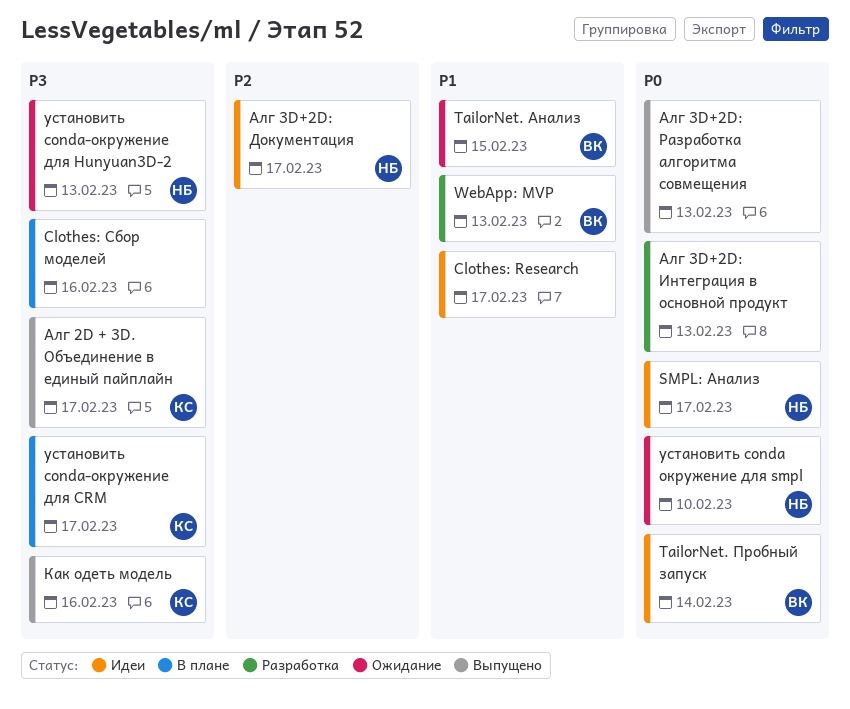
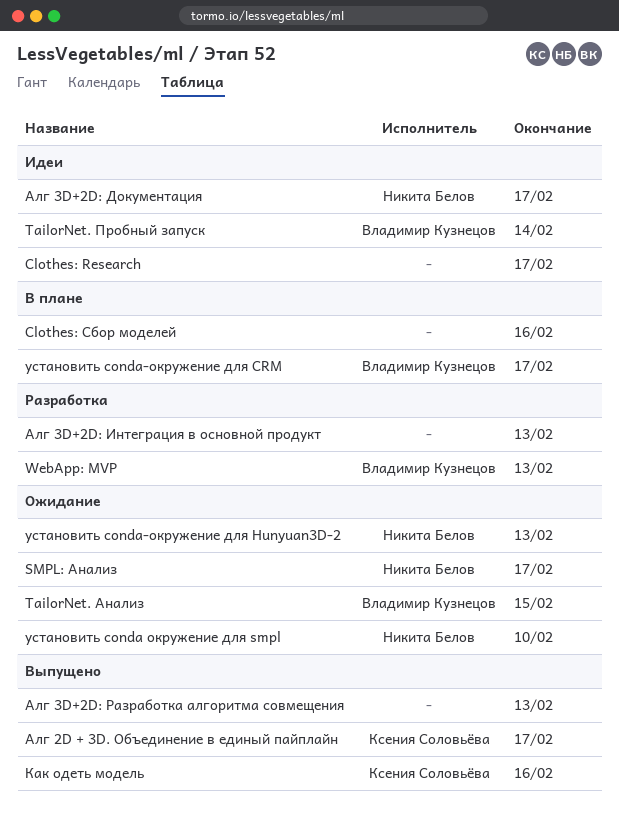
SMPL: Анализ, status: Идеи -> Ожидание
установить conda-окружение для CRM, owner: Ксения Соловьёва -> Владимир Кузнецов

